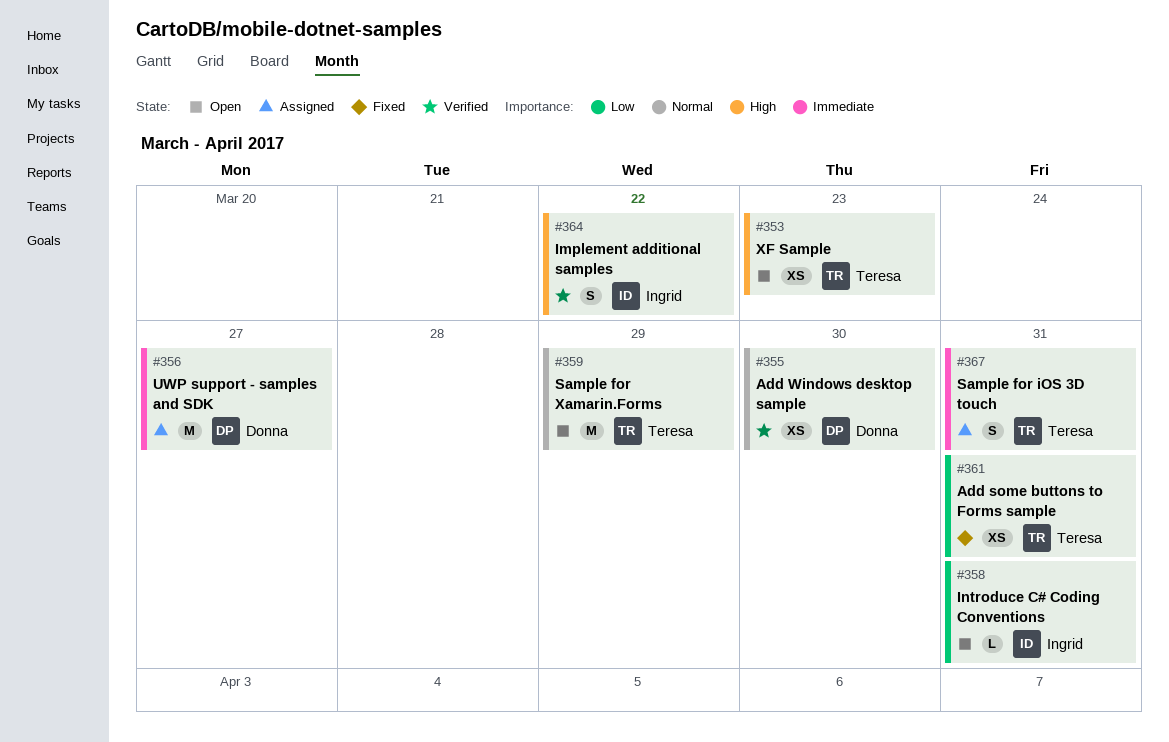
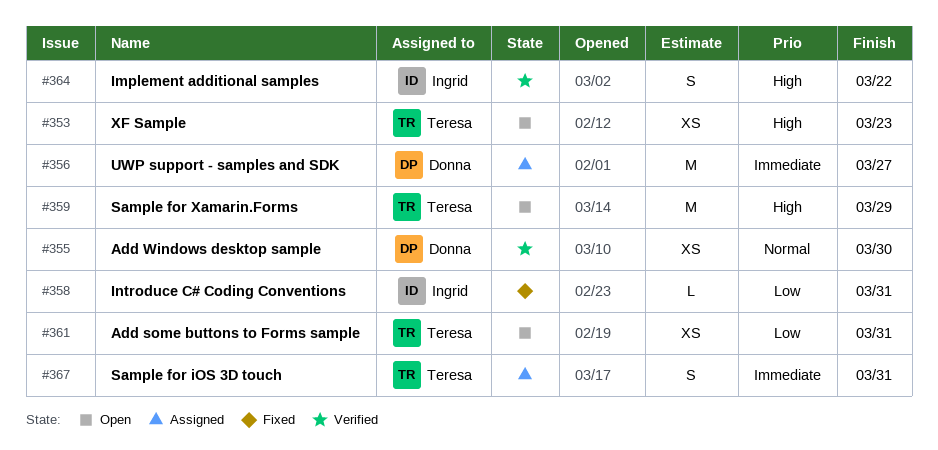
#358, status: Open -> Fixed
#359, priority: Normal -> High
#361, status: Fixed -> Open

